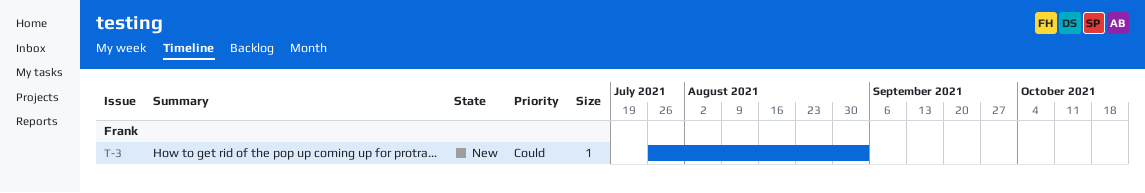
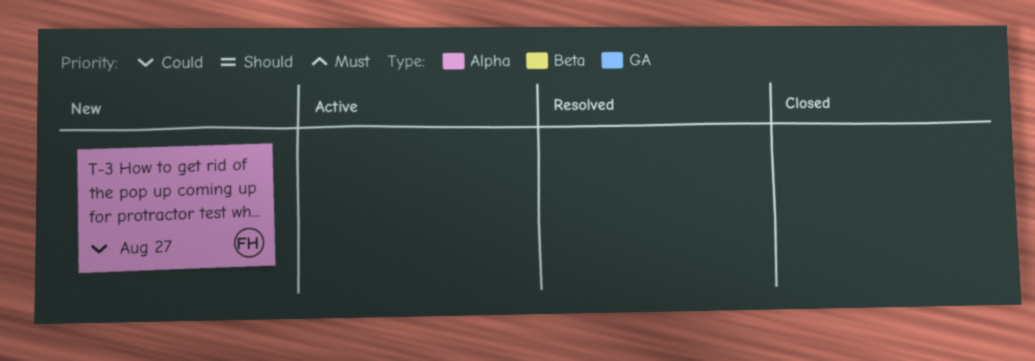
T-3, due: Sep 3 -> Aug 27

